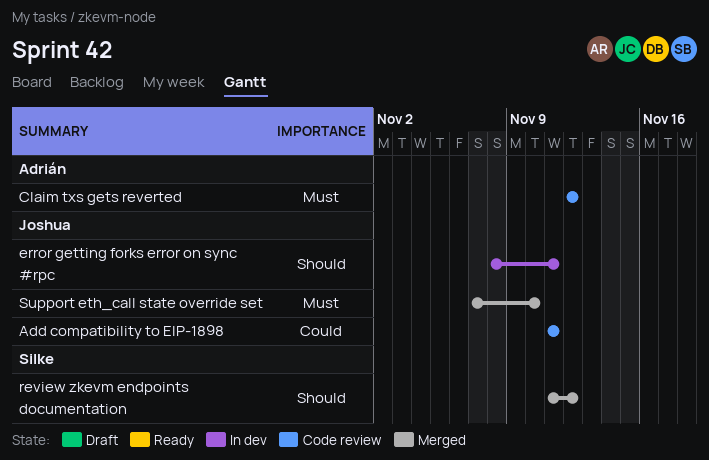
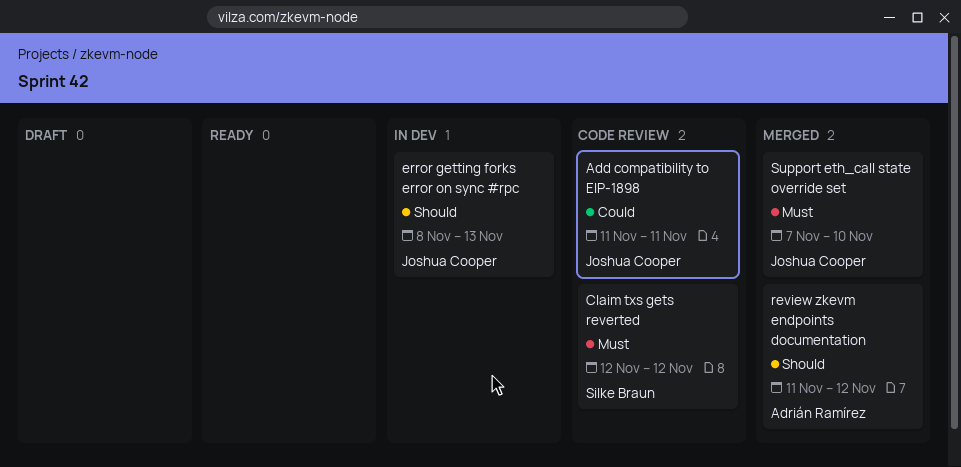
Claim txs gets reverted, owner: Adrián Ramírez -> Silke Braun
error getting forks error on sync #rpc, due: Nov 11 -> Nov 13
review zkevm endpoints documentation, owner: Silke Braun -> Adrián Ramírez

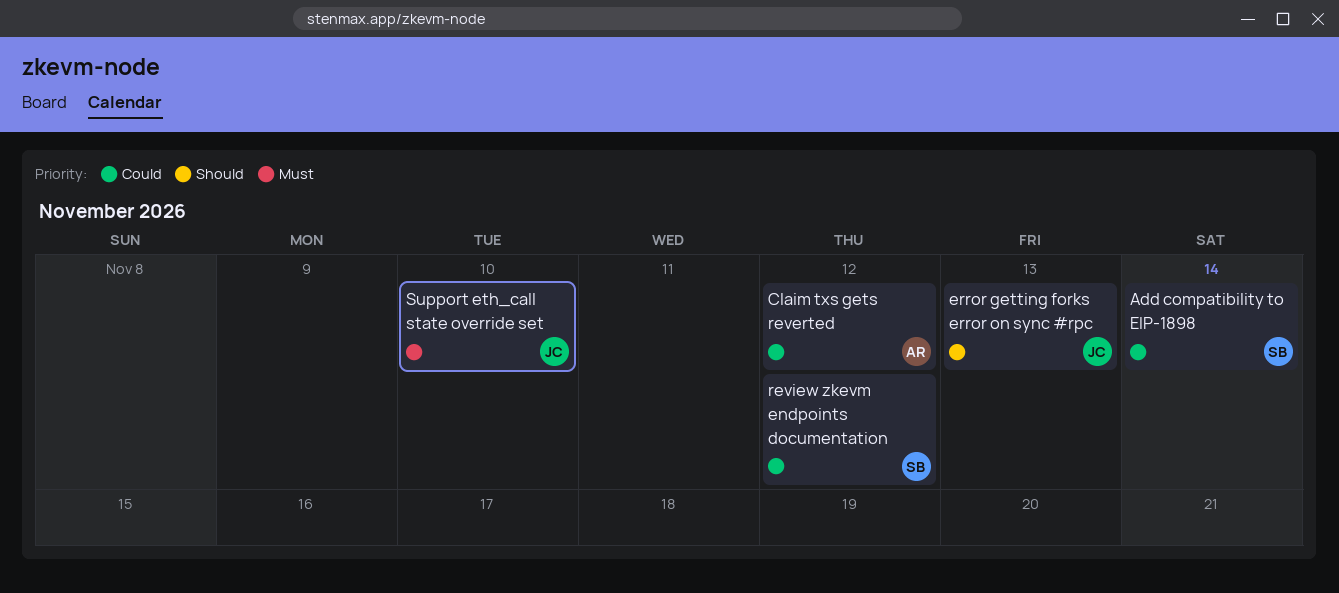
Add compatibility to EIP-1898, owner: Joshua Cooper -> Silke Braun
Add compatibility to EIP-1898, due: Nov 11 -> Nov 14
Claim txs gets reverted, owner: Silke Braun -> Adrián Ramírez
Claim txs gets reverted, priority: Must -> Could
review zkevm endpoints documentation, owner: Adrián Ramírez -> Silke Braun
review zkevm endpoints documentation, priority: Should -> Could

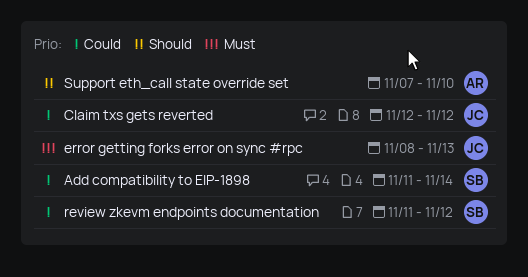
Claim txs gets reverted, owner: AR -> JC
error getting forks error on sync #rpc, priority: Should -> Must
Support eth_call state override set, owner: JC -> AR
Support eth_call state override set, priority: Must -> Should

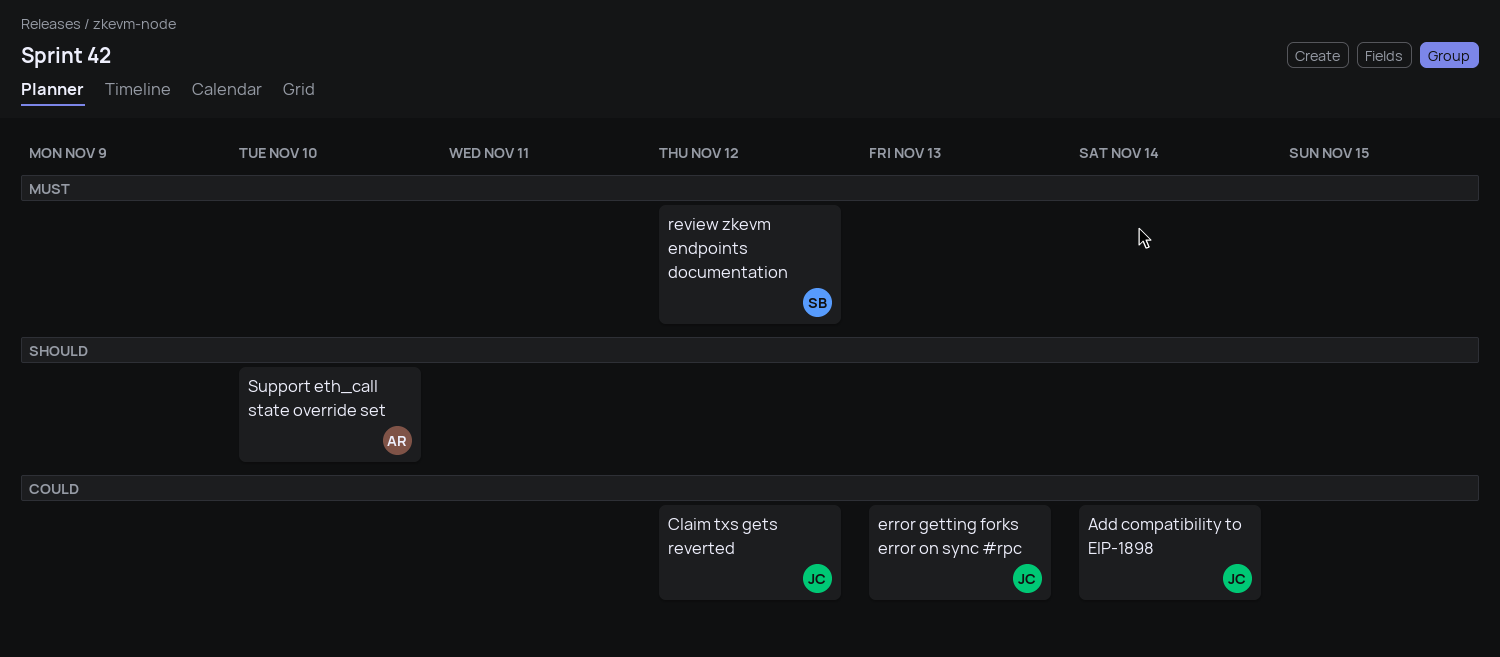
Add compatibility to EIP-1898, owner: SB -> JC
error getting forks error on sync #rpc, priority: Must -> Could
review zkevm endpoints documentation, priority: Could -> Must

